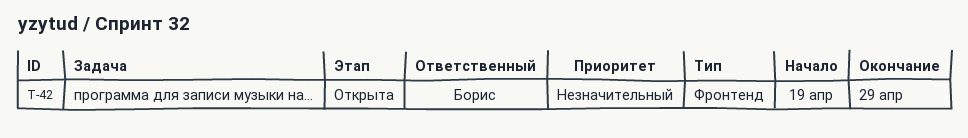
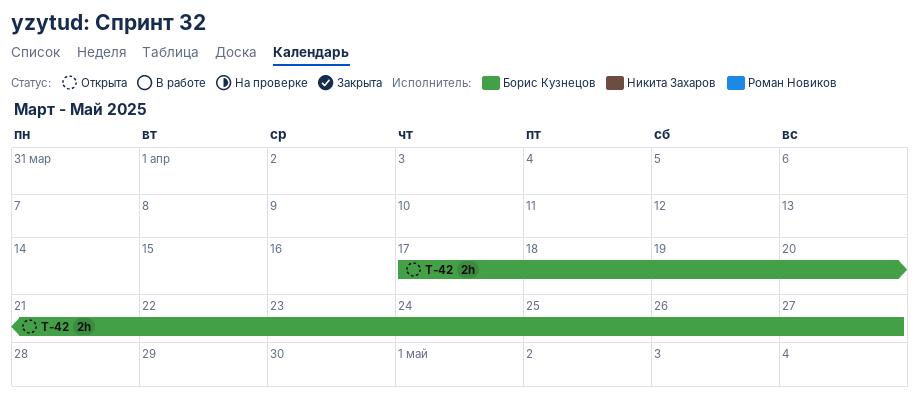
T-42, start: Apr 19 -> Apr 17
T-42, due: Apr 29 -> Apr 27

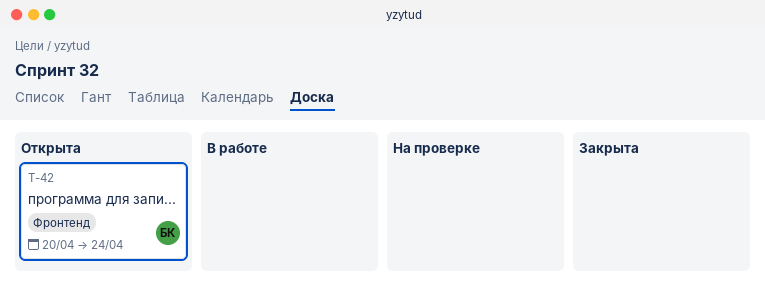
T-42, start: Apr 17 -> Apr 20
T-42, due: Apr 27 -> Apr 24

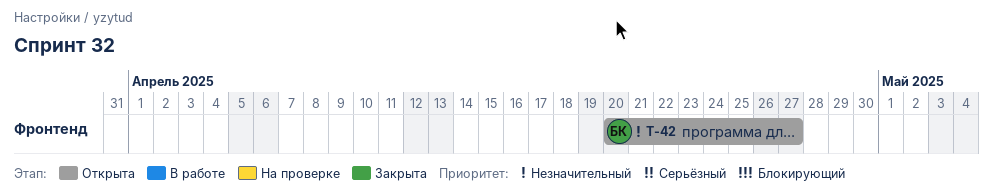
T-42, due: Apr 24 -> Apr 27

